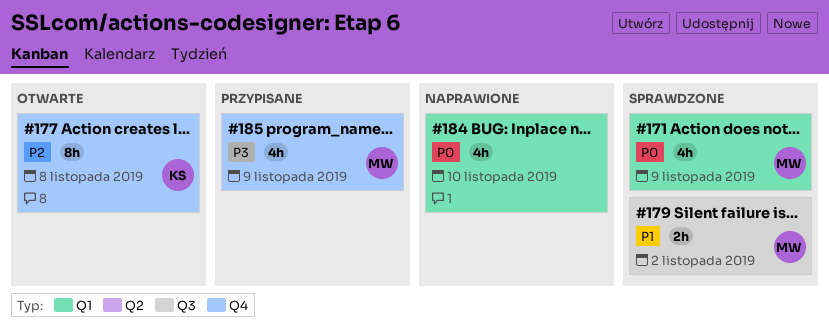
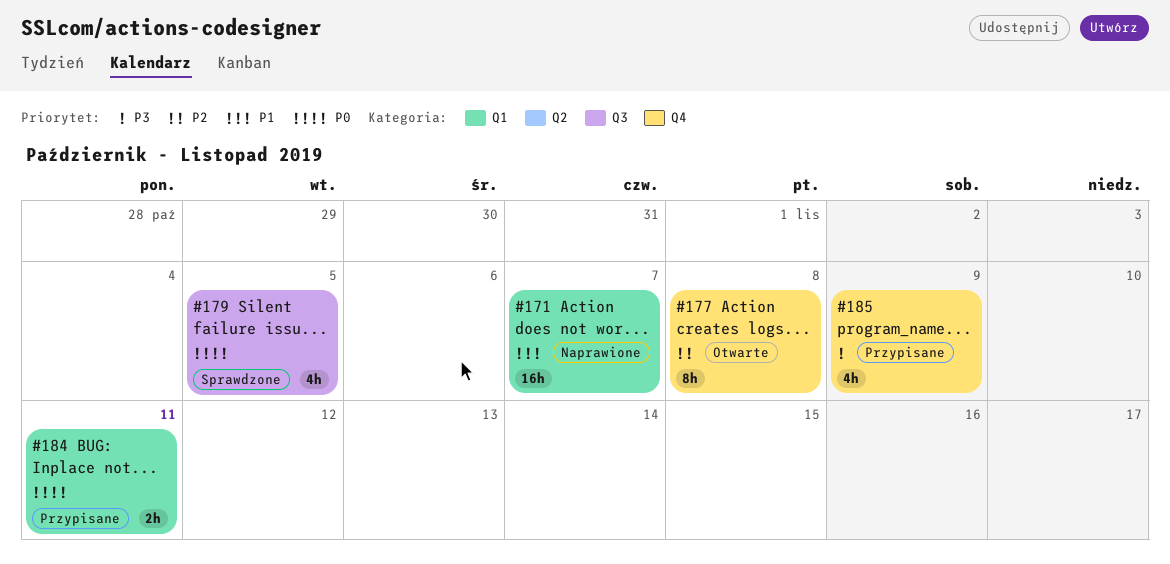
#171, status: Sprawdzone -> Naprawione
#171, priority: P0 -> P1
#171, estimate: 4h -> 16h
#171, due: Nov 9 -> Nov 7
#179, priority: P1 -> P0
#179, estimate: 2h -> 4h
#179, due: Nov 2 -> Nov 5
#184, status: Naprawione -> Przypisane
#184, estimate: 4h -> 2h
#184, due: Nov 10 -> Nov 11

